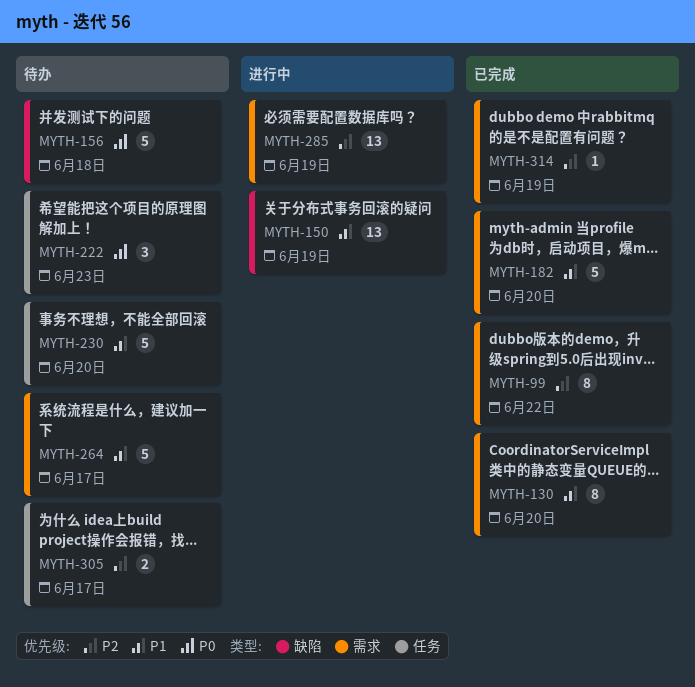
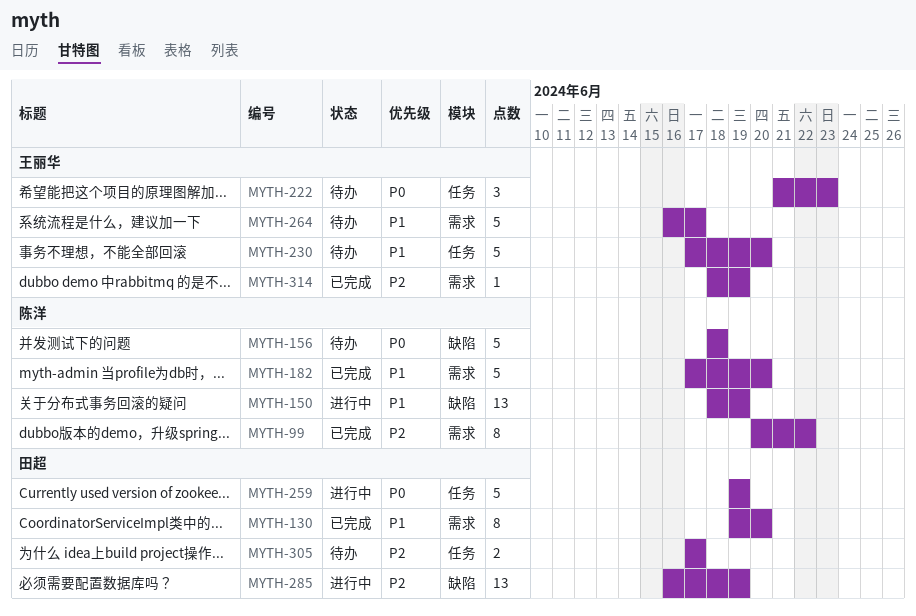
MYTH-259: none -> present
MYTH-285, label: 需求 -> 缺陷

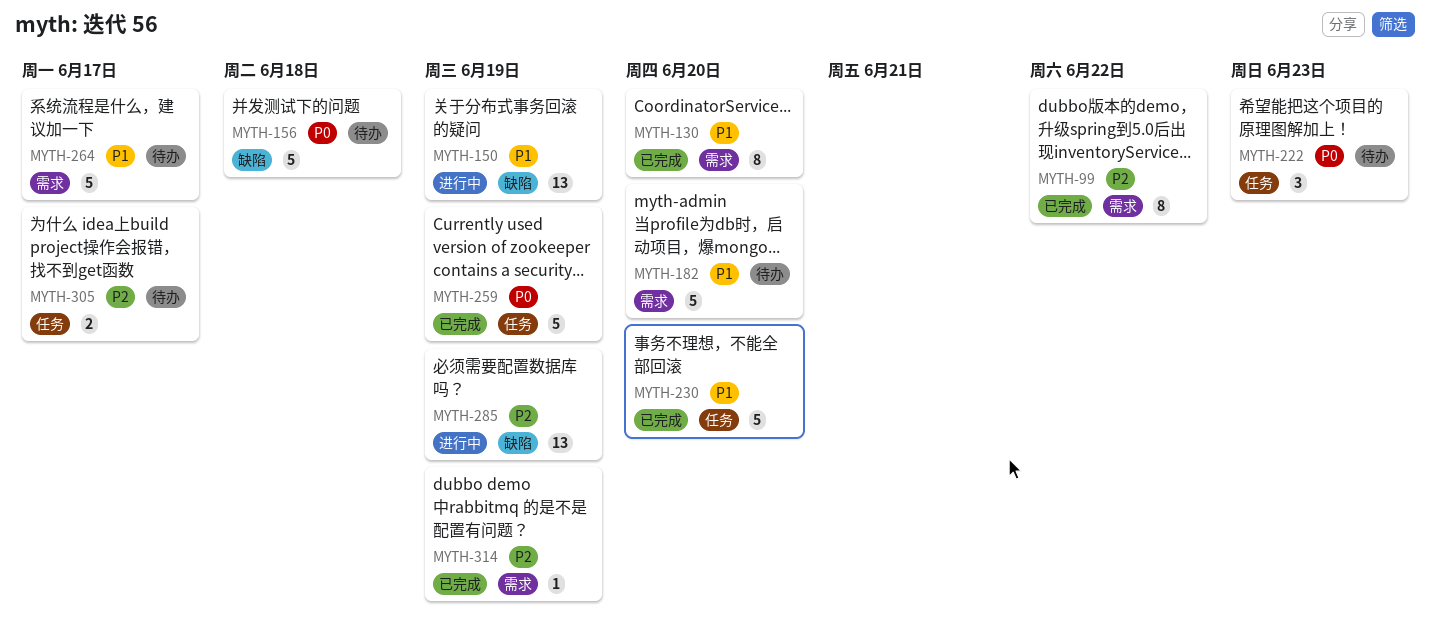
MYTH-182, status: 已完成 -> 待办
MYTH-230, status: 待办 -> 已完成
MYTH-259, status: 进行中 -> 已完成

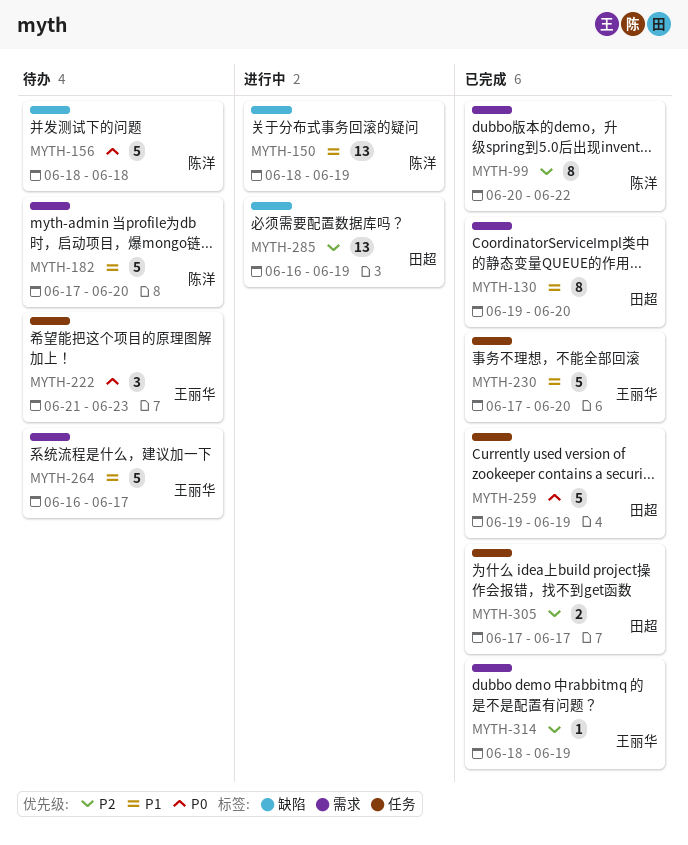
MYTH-305, status: 待办 -> 已完成

